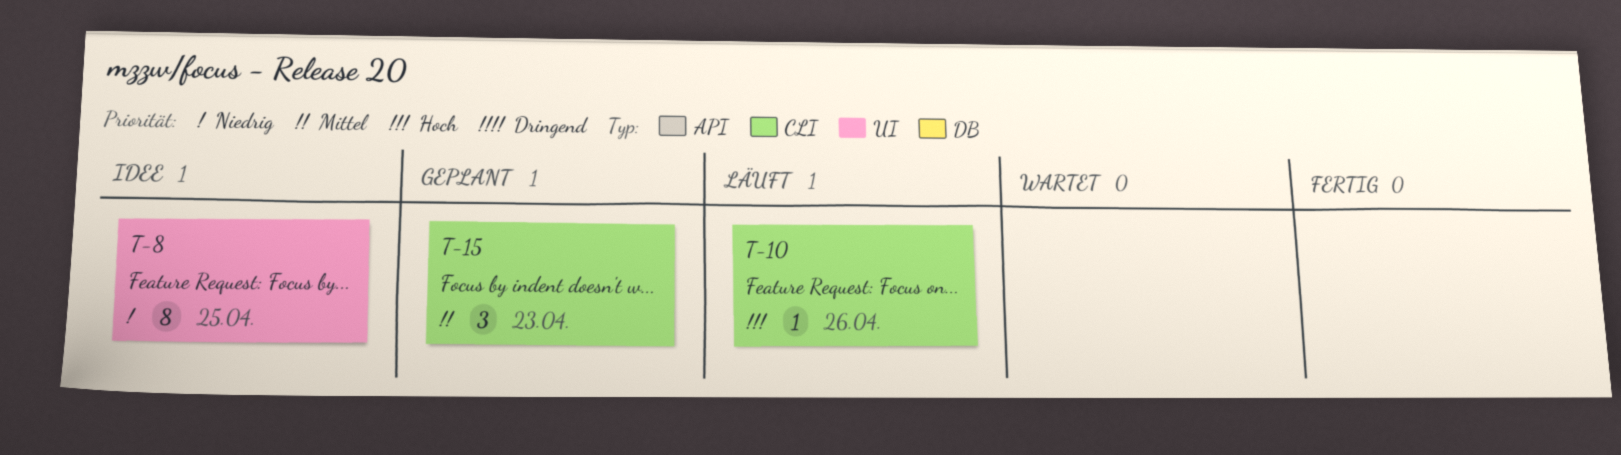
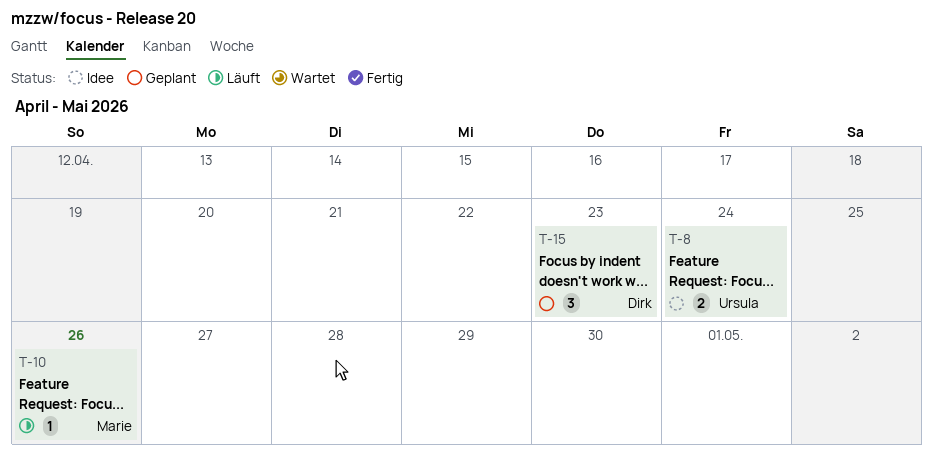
T-8, estimate: 8 -> 2
T-8, due: Apr 25 -> Apr 24

